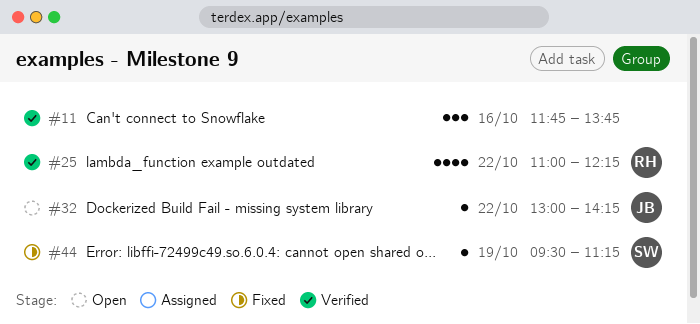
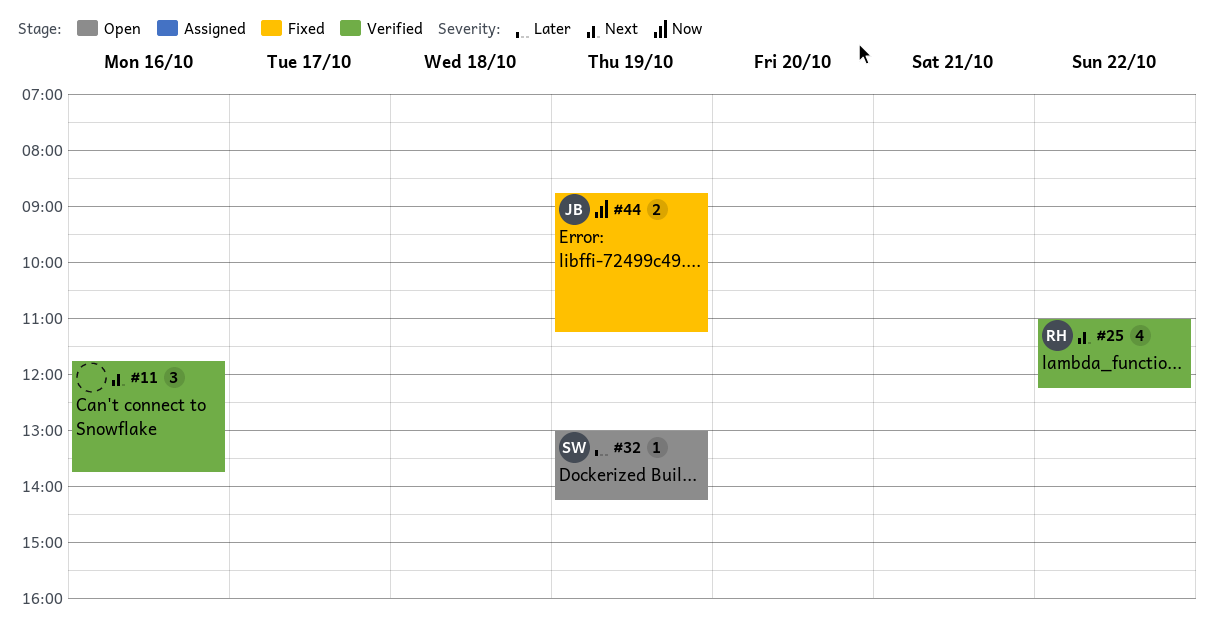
#32, owner: JB -> SW
#32, day: Oct 22 -> Oct 19
#44, owner: SW -> JB
#44, estimate: 1 -> 2
#44, begins: 09:30 -> 08:45

